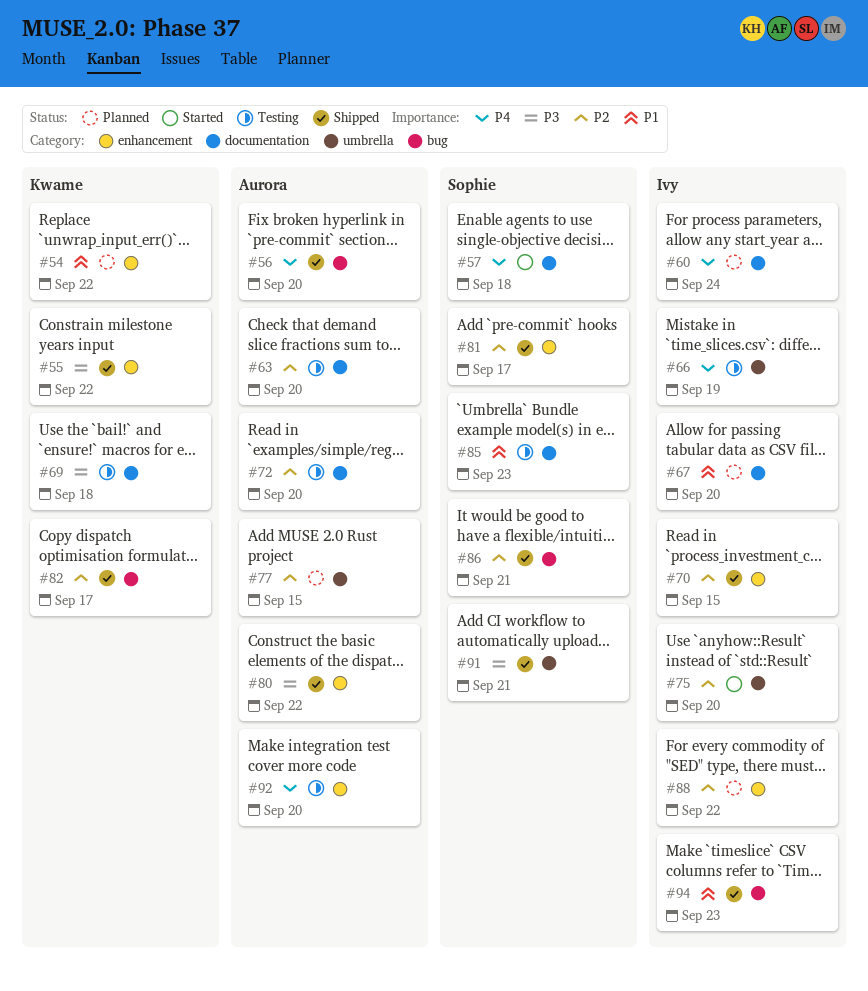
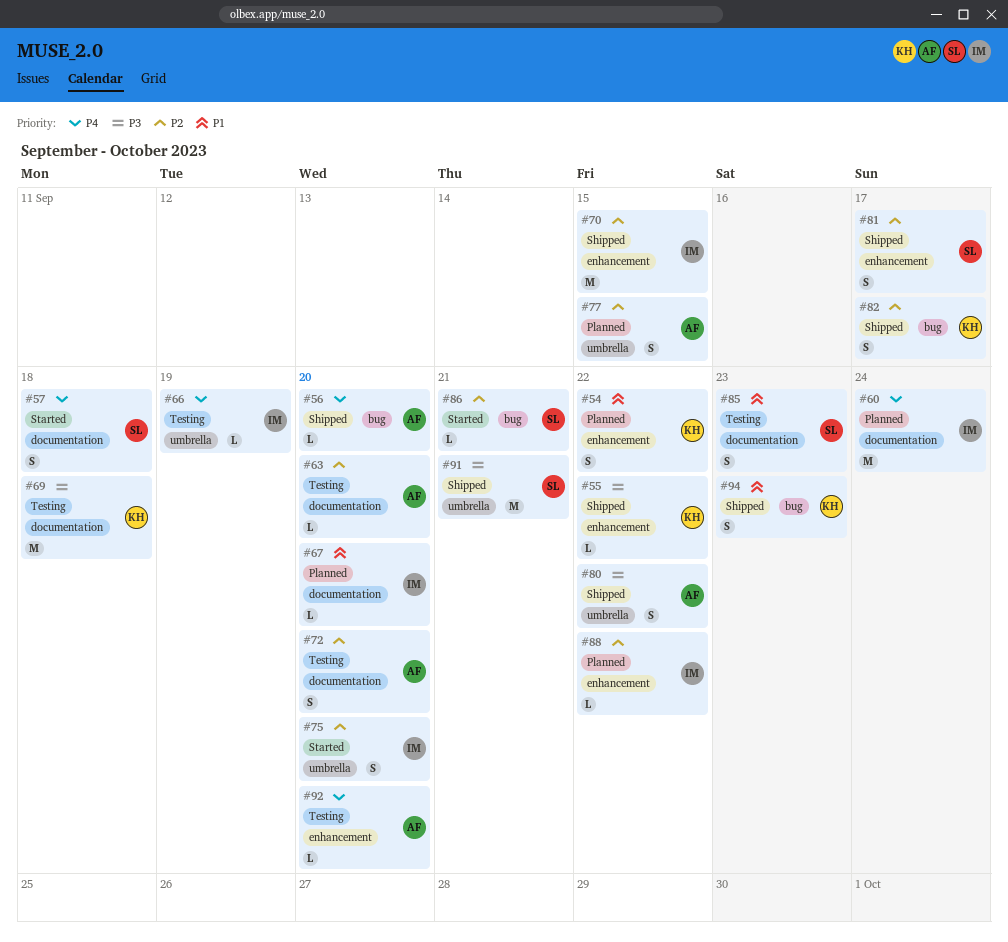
#80, label: enhancement -> umbrella
#86, status: Shipped -> Started
#94, owner: Ivy -> Kwame

